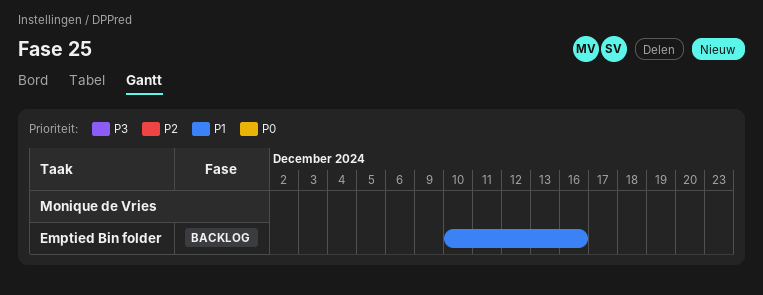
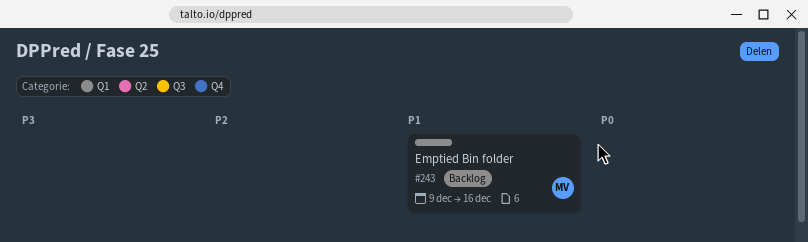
Emptied Bin folder, start: Dec 10 -> Dec 9

